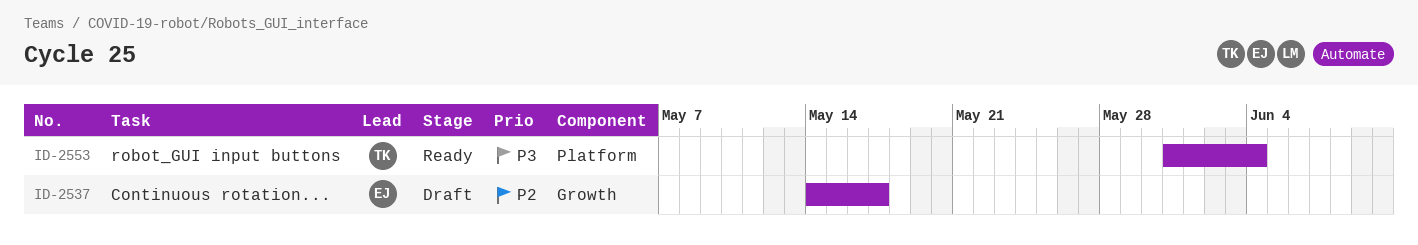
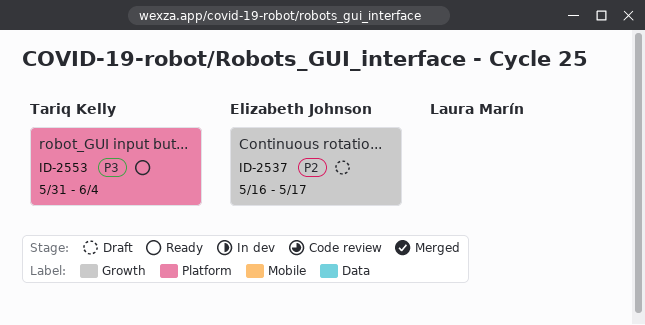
ID-2537, start: May 14 -> May 16

